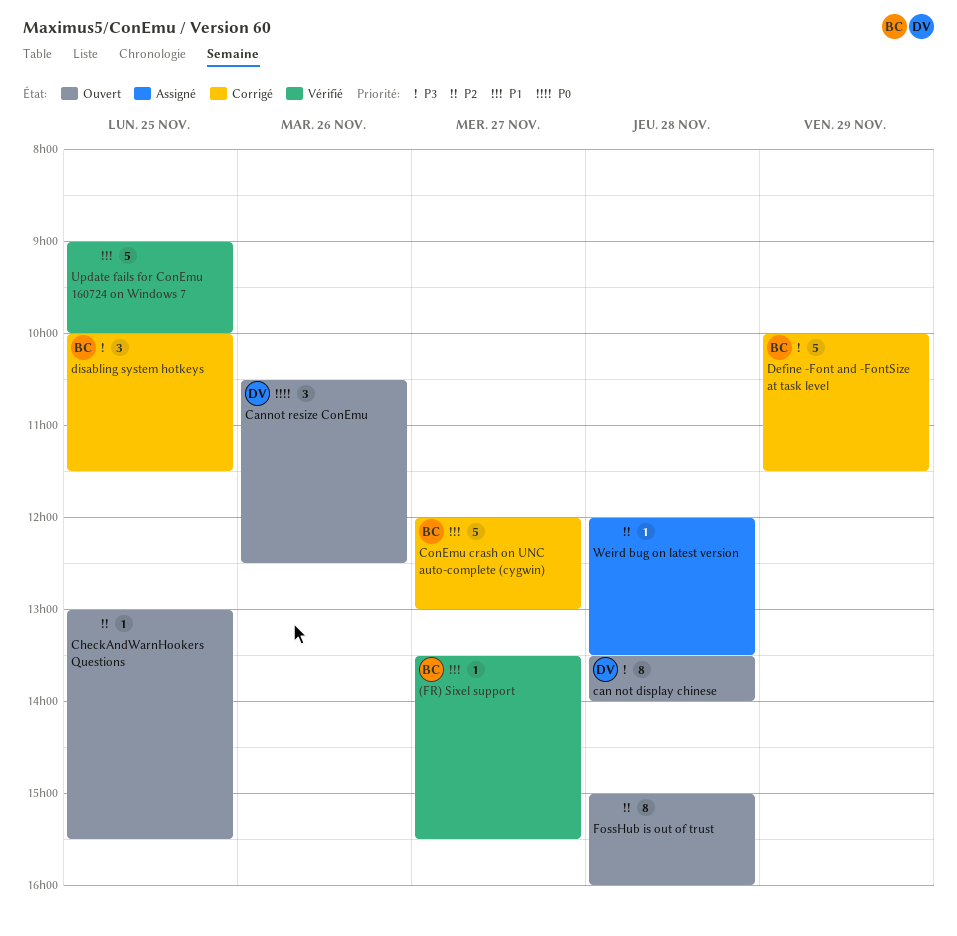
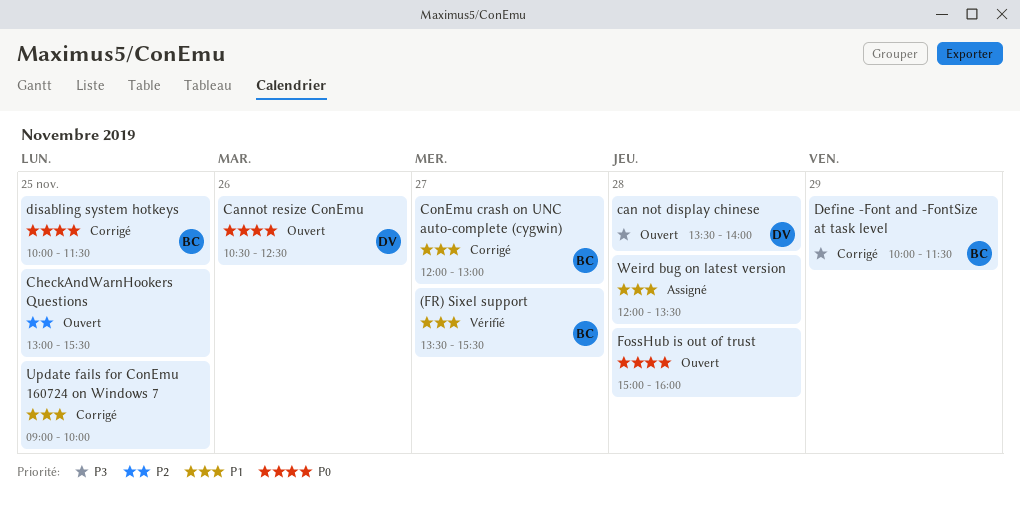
disabling system hotkeys, priority: P3 -> P0
FossHub is out of trust, priority: P2 -> P0
Update fails for ConEmu 160724 on Windows 7, status: Vérifié -> Corrigé
Weird bug on latest version, priority: P2 -> P1

